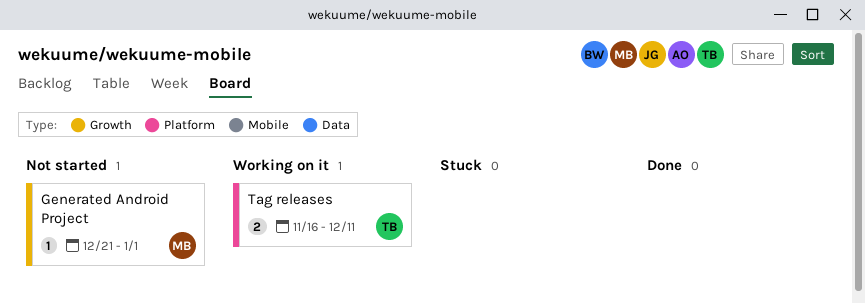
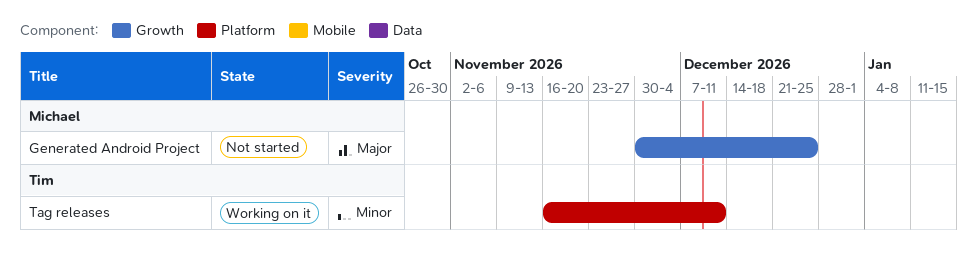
Generated Android Project, start: Dec 21 -> Nov 30
Generated Android Project, due: Jan 1 -> Dec 25

